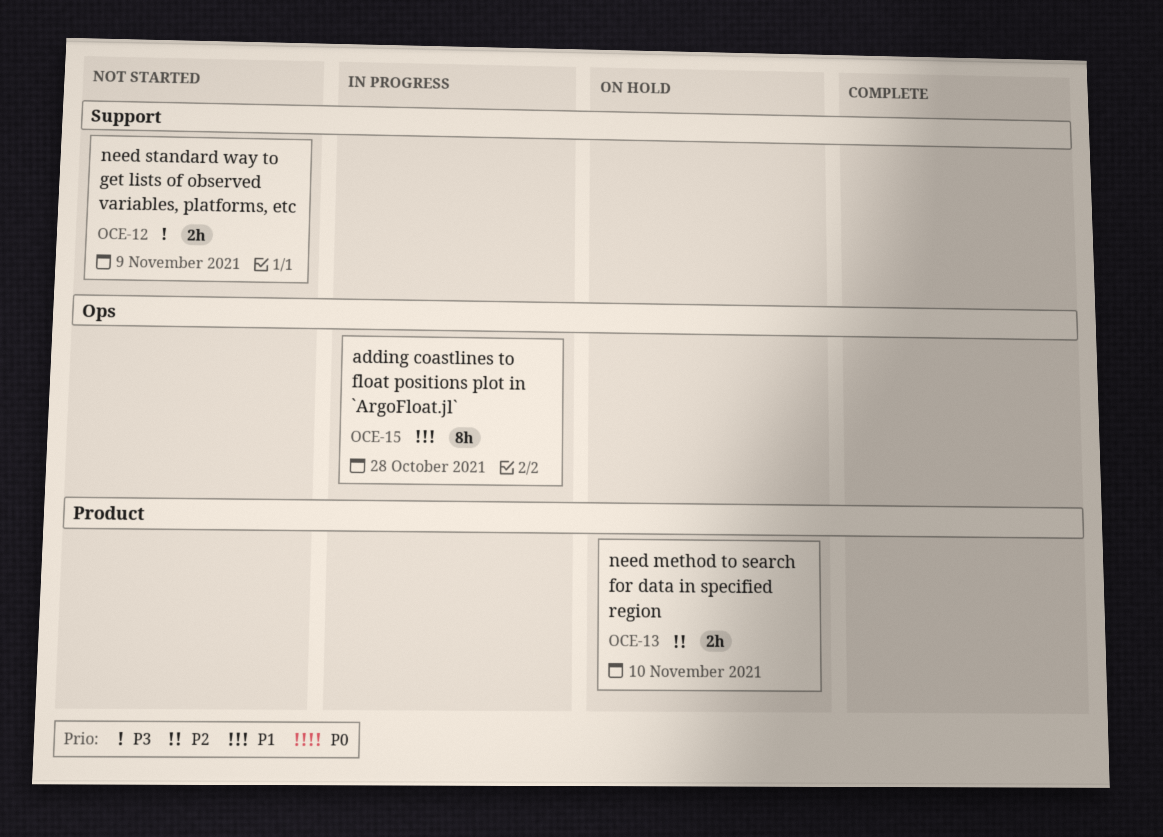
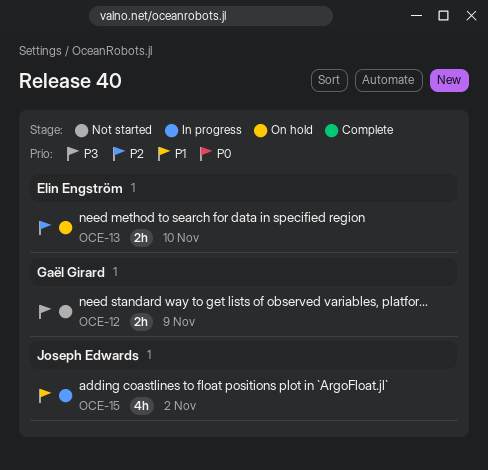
OCE-15, estimate: 8h -> 4h
OCE-15, due: Oct 28 -> Nov 2

